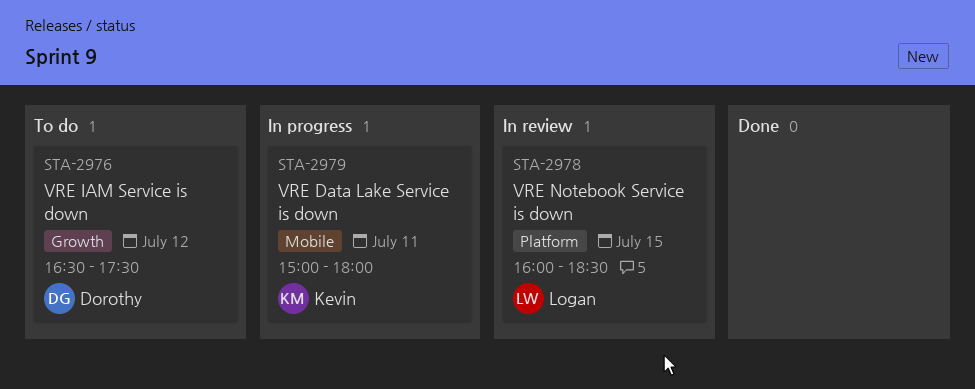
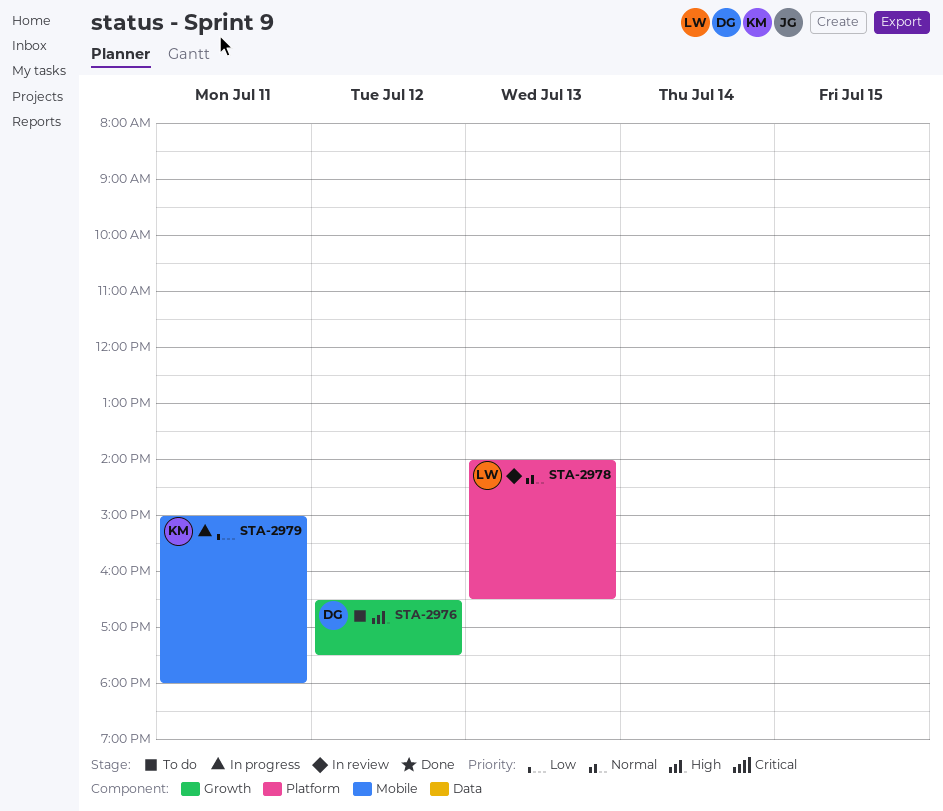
STA-2978, day: Jul 15 -> Jul 13
STA-2978, begins: 16:00 -> 14:00
STA-2978, ends: 18:30 -> 16:30

